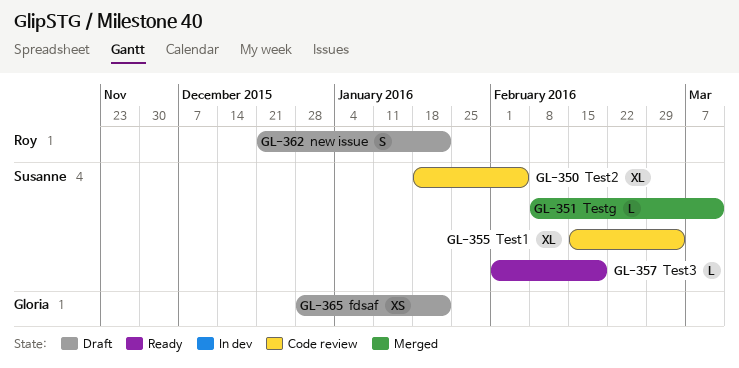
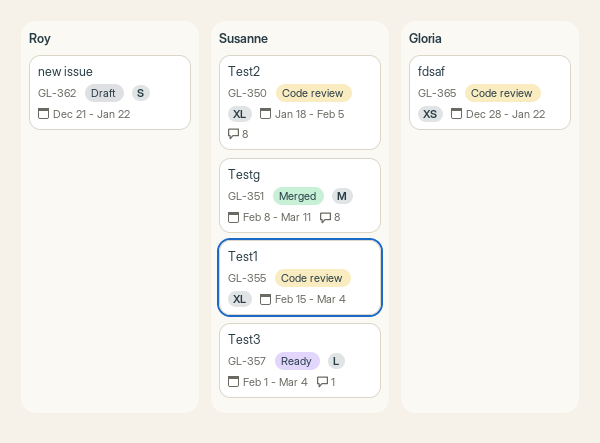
GL-351, estimate: L -> M
GL-357, due: Feb 19 -> Mar 4
GL-365, status: Draft -> Code review

